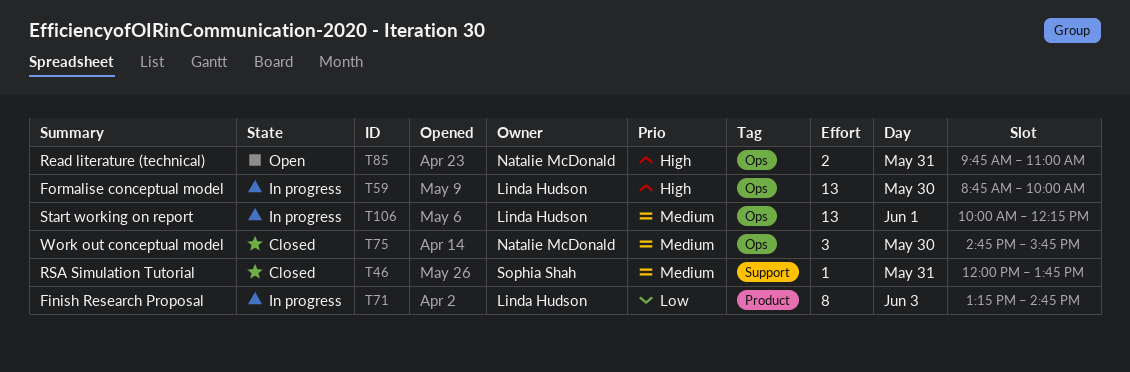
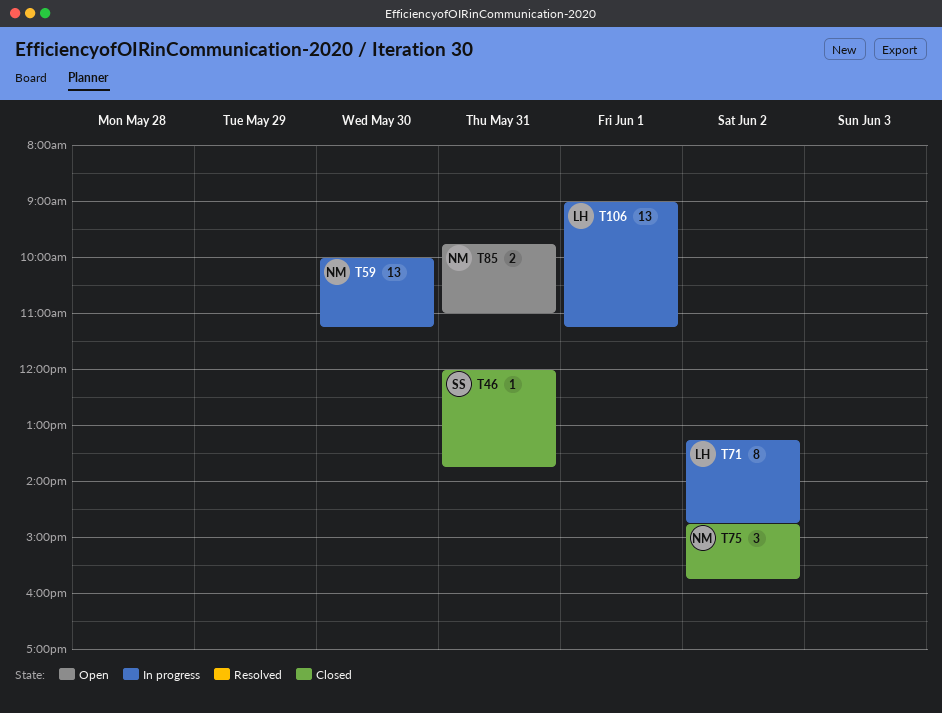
T59, owner: Linda Hudson -> Natalie McDonald
T59, begins: 08:45 -> 10:00
T59, ends: 10:00 -> 11:15
T71, day: Jun 3 -> Jun 2
T75, day: May 30 -> Jun 2
T106, begins: 10:00 -> 09:00
T106, ends: 12:15 -> 11:15

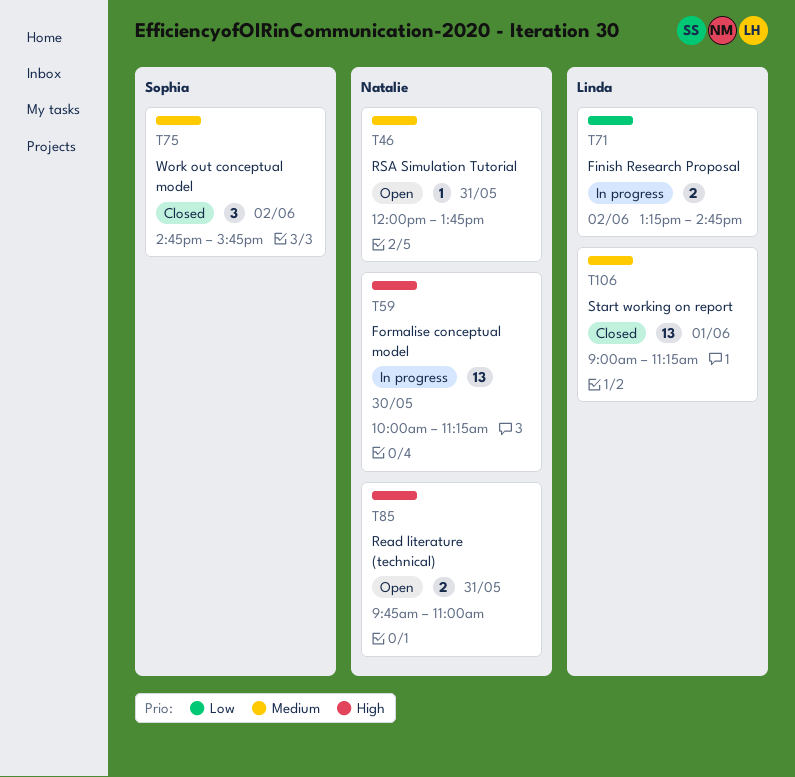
T46, status: Closed -> Open
T46, owner: Sophia -> Natalie
T71, estimate: 8 -> 2
T75, owner: Natalie -> Sophia
T106, status: In progress -> Closed

